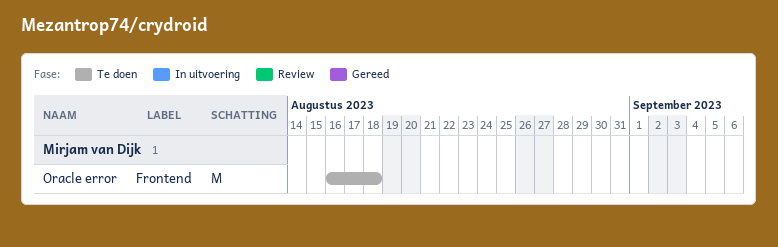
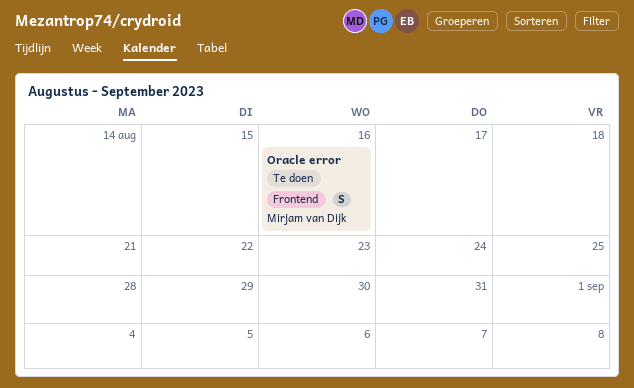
Oracle error, estimate: M -> S
Oracle error, due: Aug 18 -> Aug 16

